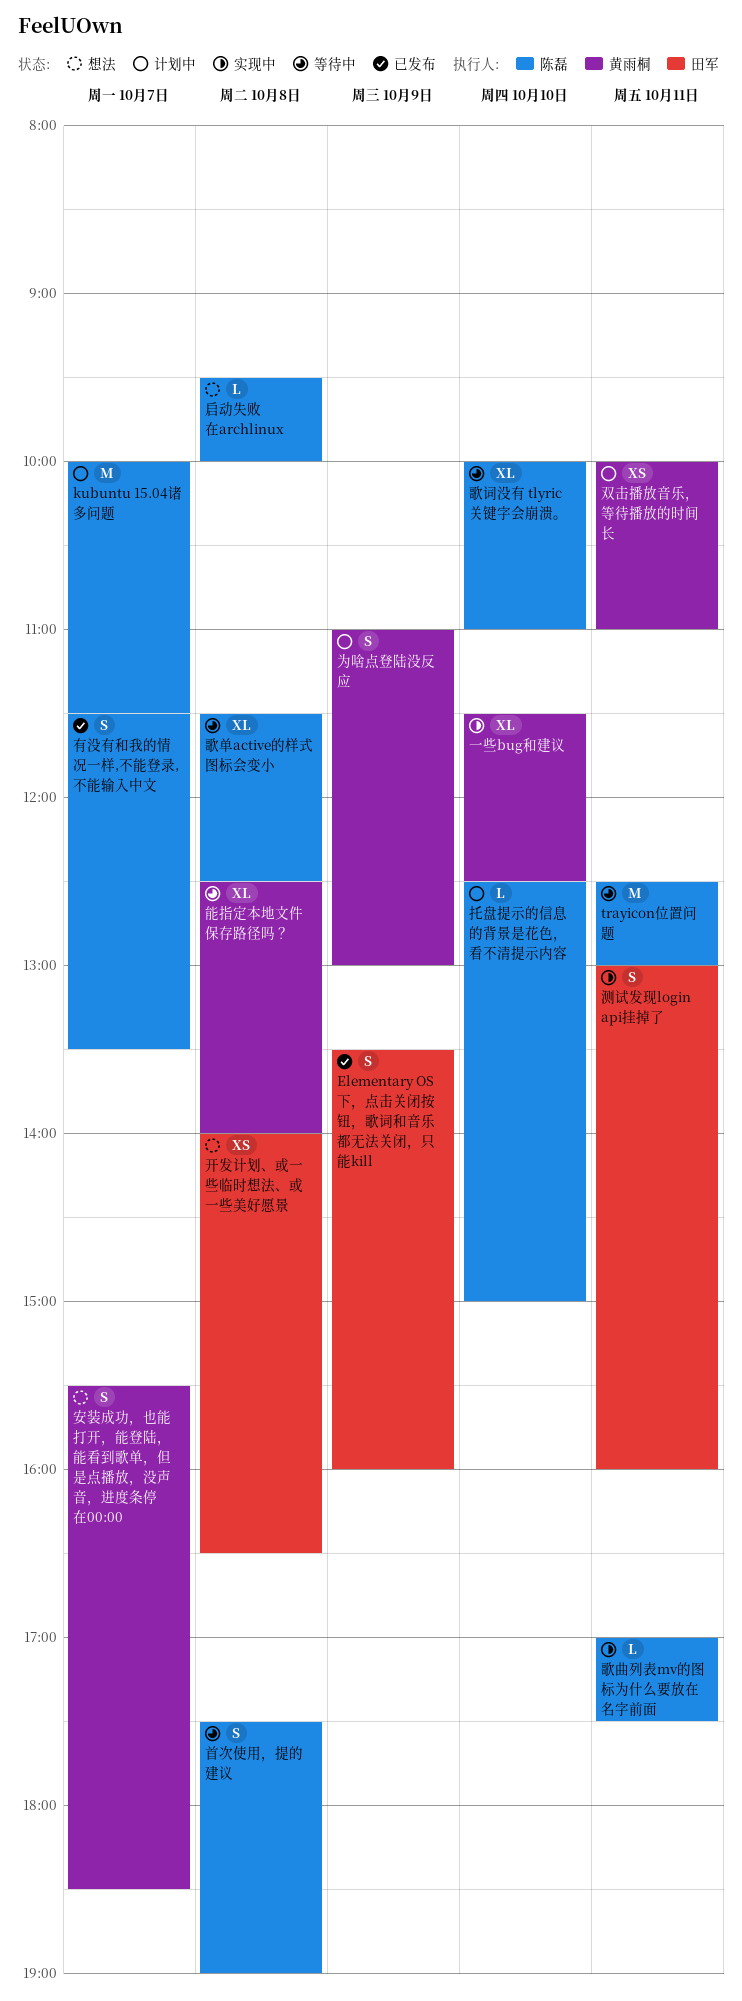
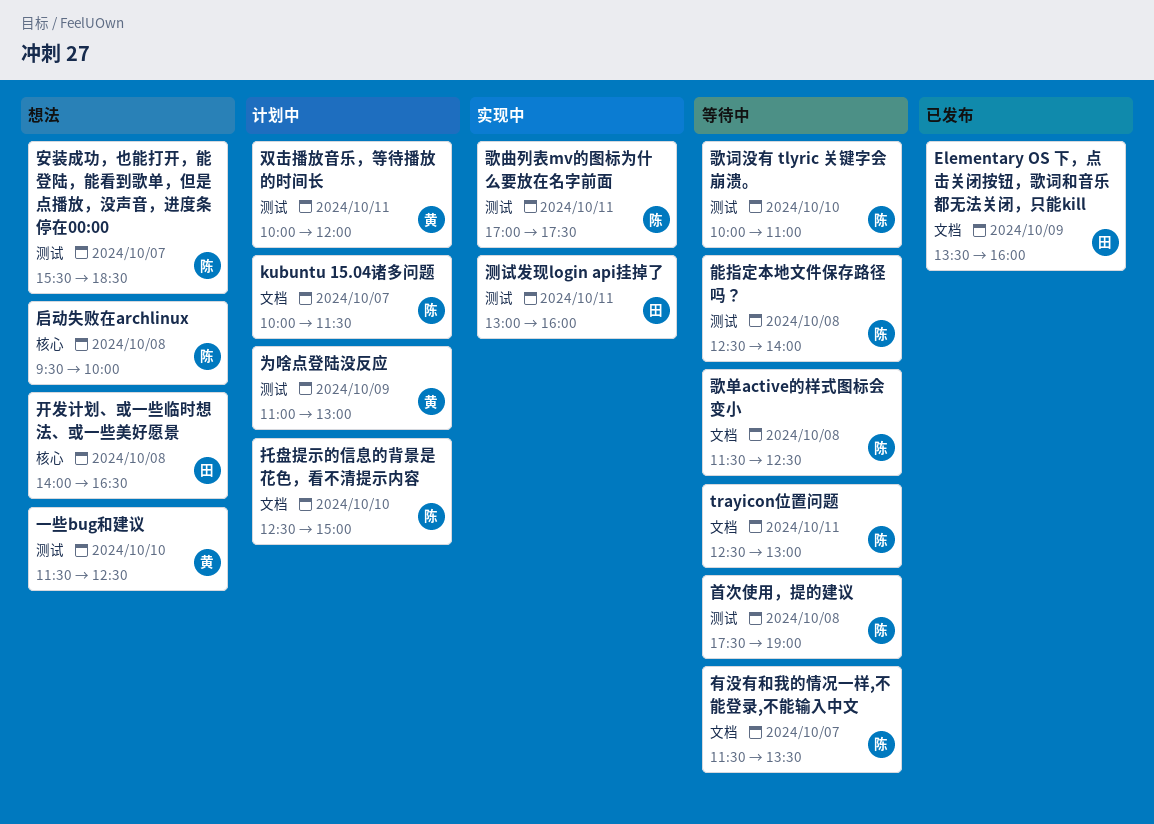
一些bug和建议, status: 实现中 -> 想法
双击播放音乐，等待播放的时间长, ends: 11:00 -> 12:00
安装成功，也能打开，能登陆，能看到歌单，但是点播放，没声音，进度条停在00:00, owner: 黄雨桐 -> 陈磊
有没有和我的情况一样,不能登录,不能输入中文, status: 已发布 -> 等待中
能指定本地文件保存路径吗？, owner: 黄雨桐 -> 陈磊

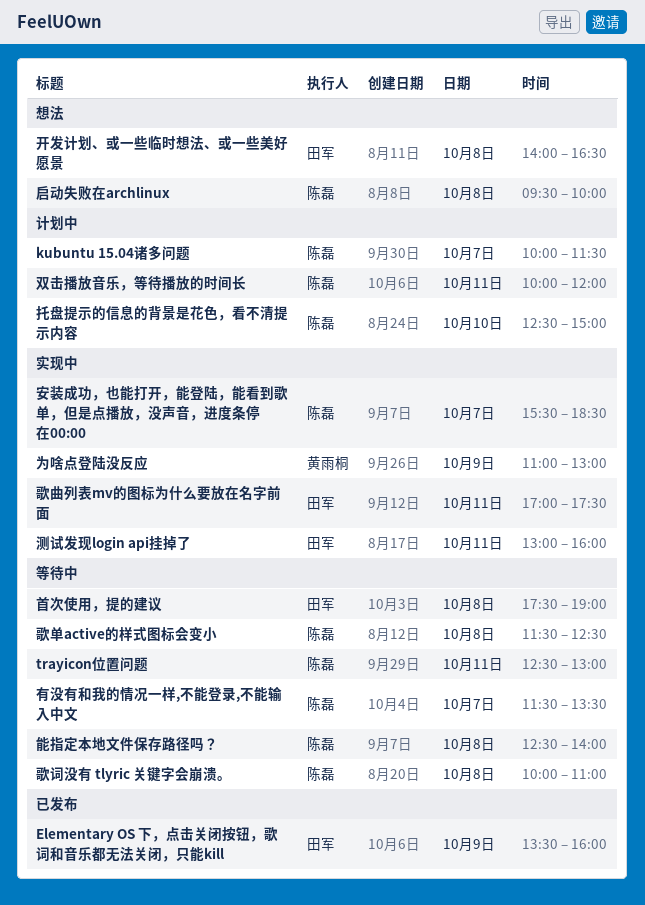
一些bug和建议: present -> none
为啥点登陆没反应, status: 计划中 -> 实现中
双击播放音乐，等待播放的时间长, owner: 黄雨桐 -> 陈磊
安装成功，也能打开，能登陆，能看到歌单，但是点播放，没声音，进度条停在00:00, status: 想法 -> 实现中
歌曲列表mv的图标为什么要放在名字前面, owner: 陈磊 -> 田军
歌词没有 tlyric 关键字会崩溃。, day: Oct 10 -> Oct 8
首次使用，提的建议, owner: 陈磊 -> 田军

